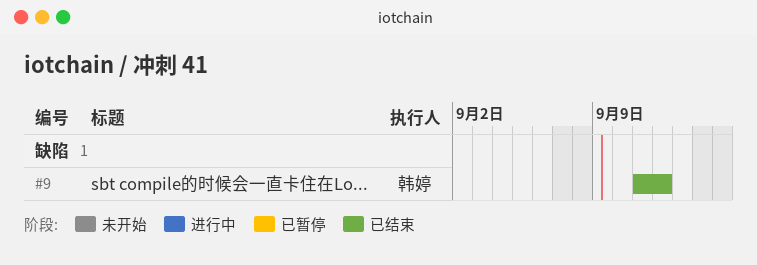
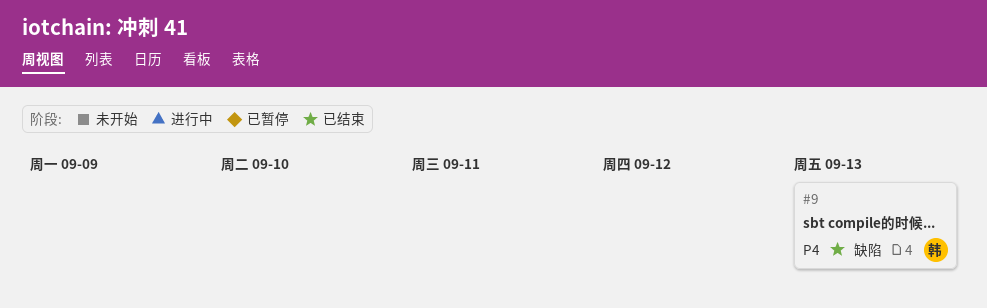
#9, due: Sep 12 -> Sep 13

